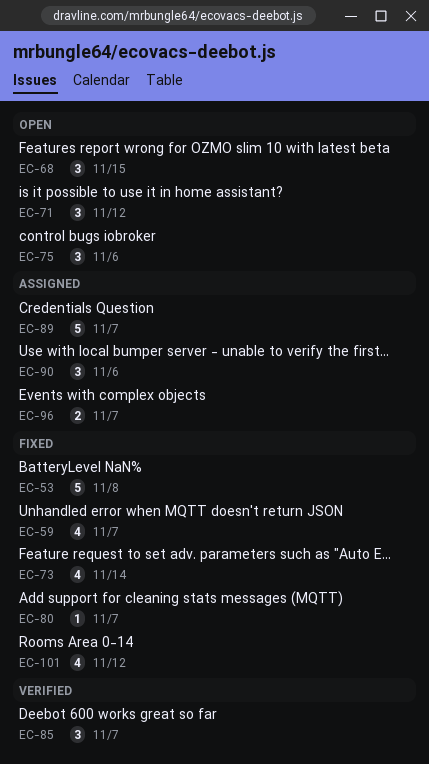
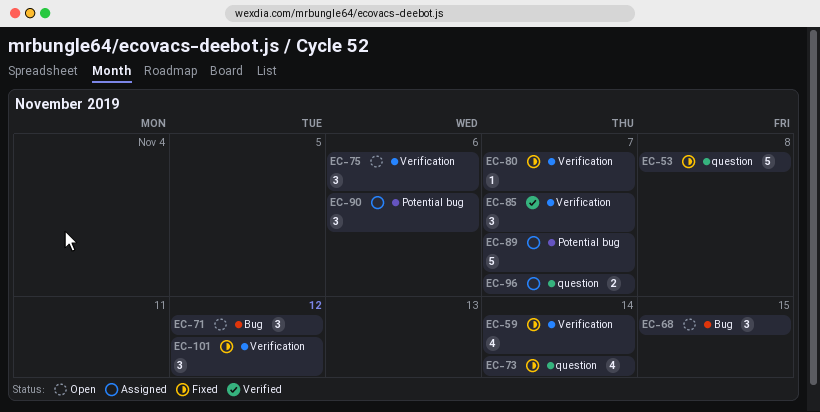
EC-59, due: Nov 7 -> Nov 14
EC-101, estimate: 4 -> 3

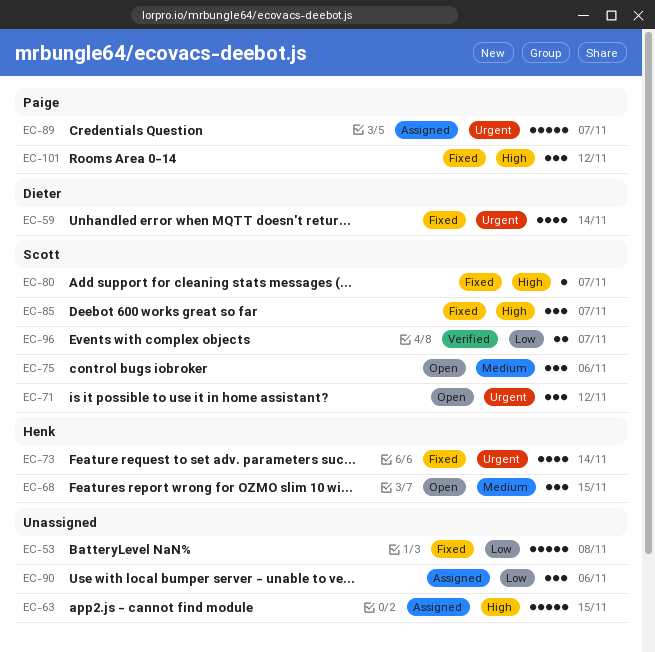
EC-63: none -> present
EC-85, status: Verified -> Fixed
EC-96, status: Assigned -> Verified

